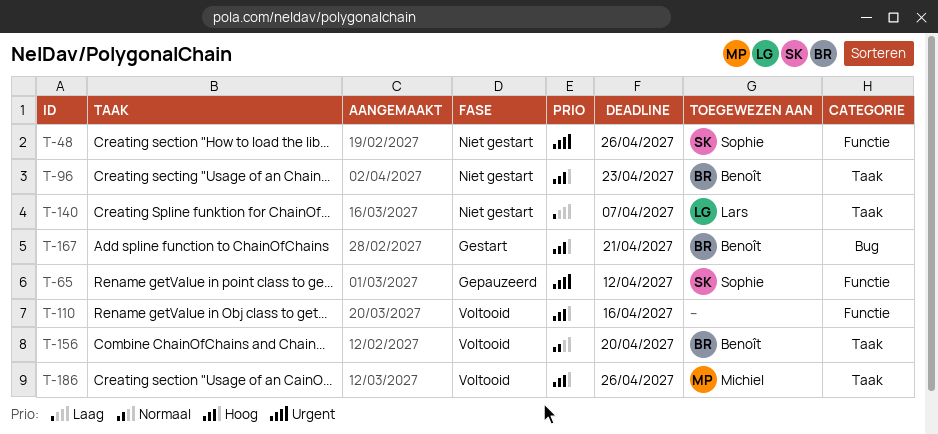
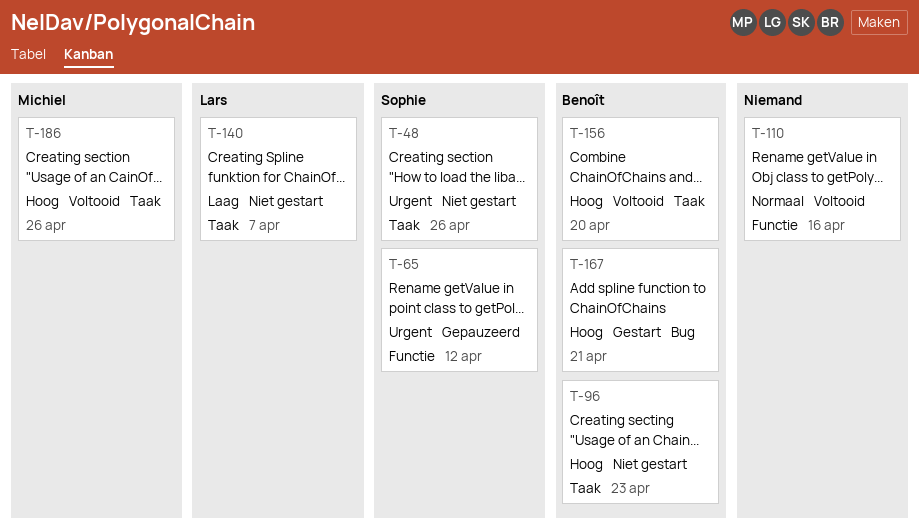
T-48, label: Functie -> Taak
T-110, priority: Hoog -> Normaal
T-156, priority: Normaal -> Hoog

